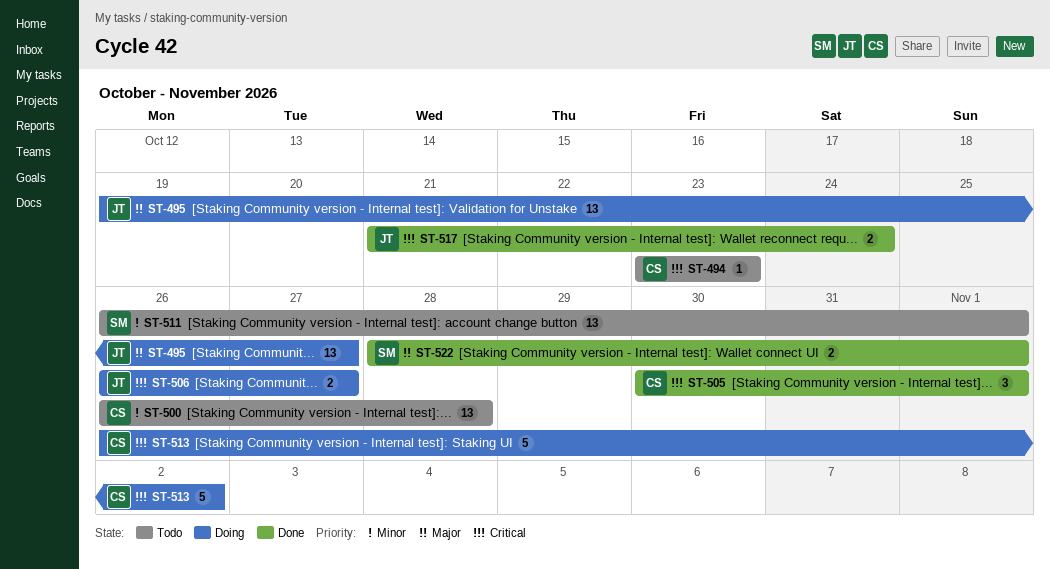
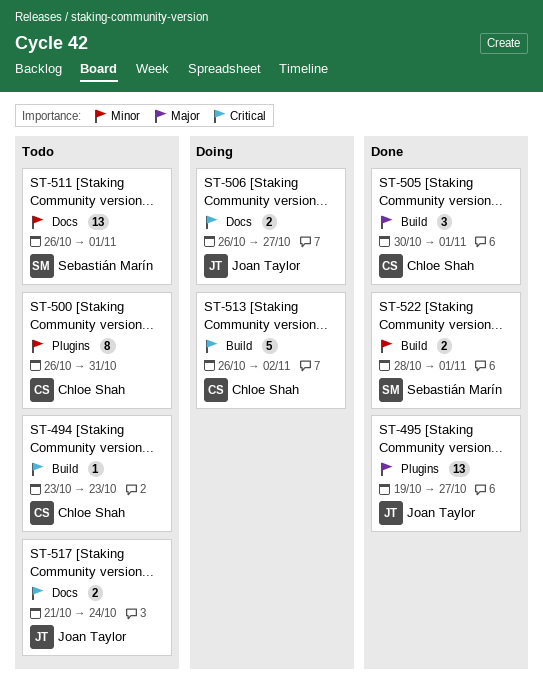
ST-495, status: Doing -> Done
ST-500, estimate: 13 -> 8
ST-500, due: Oct 28 -> Oct 31
ST-505, priority: Critical -> Major
ST-517, status: Done -> Todo
ST-522, priority: Major -> Minor

